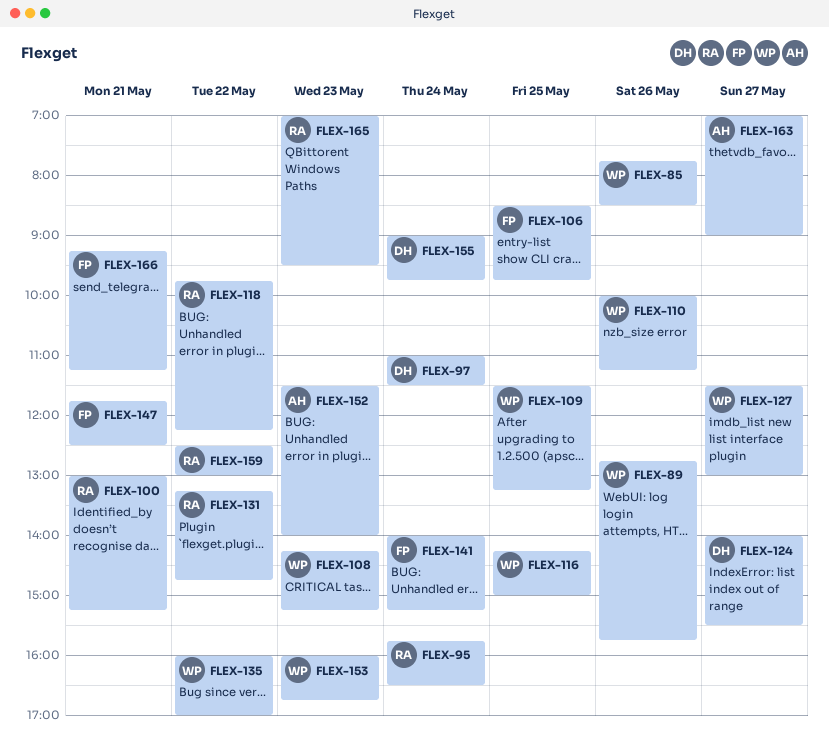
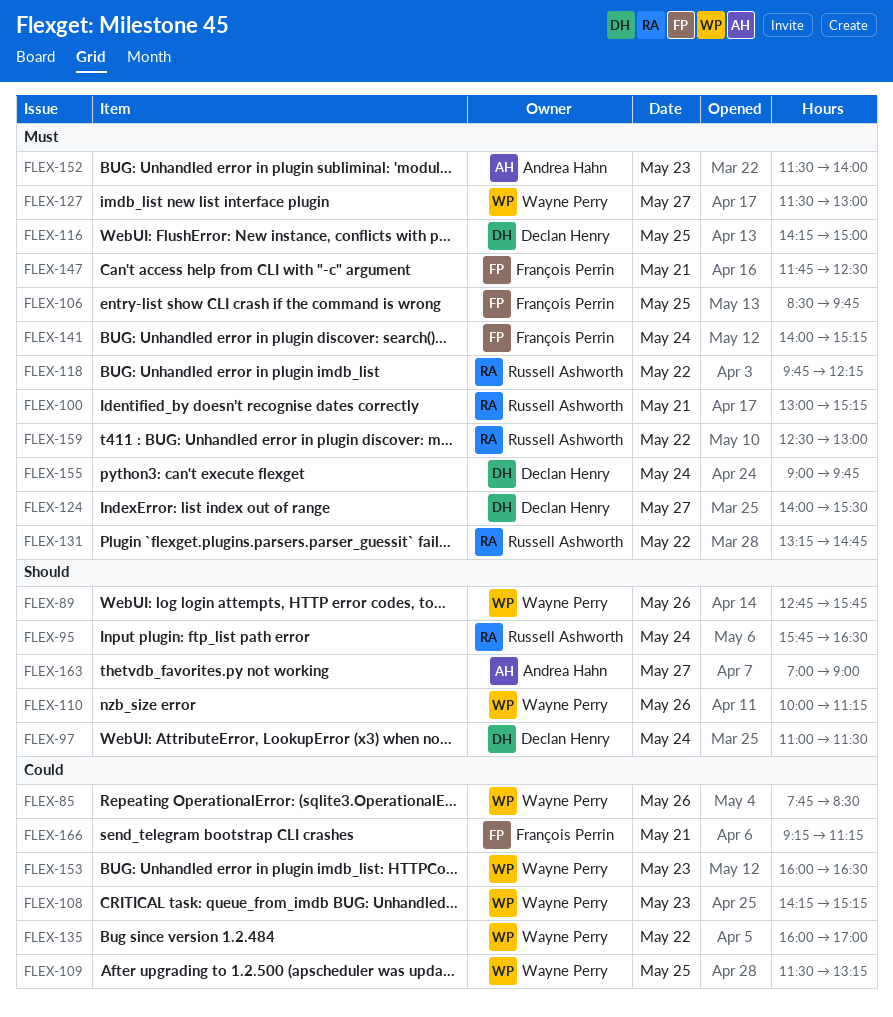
FLEX-116, owner: Wayne Perry -> Declan Henry
FLEX-153, ends: 16:45 -> 16:30
FLEX-165: present -> none

